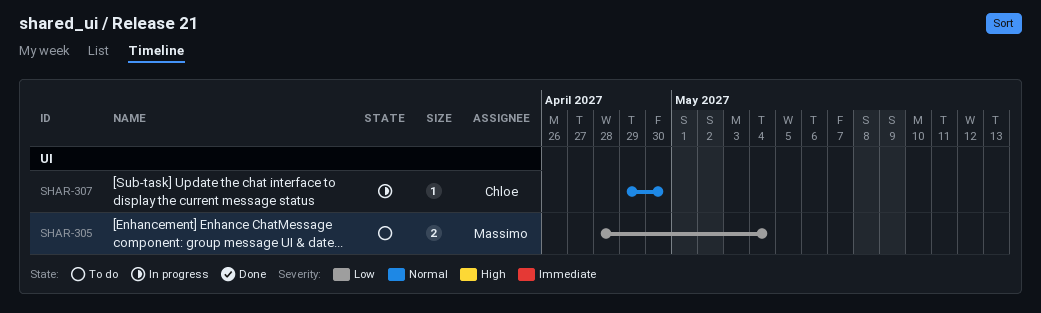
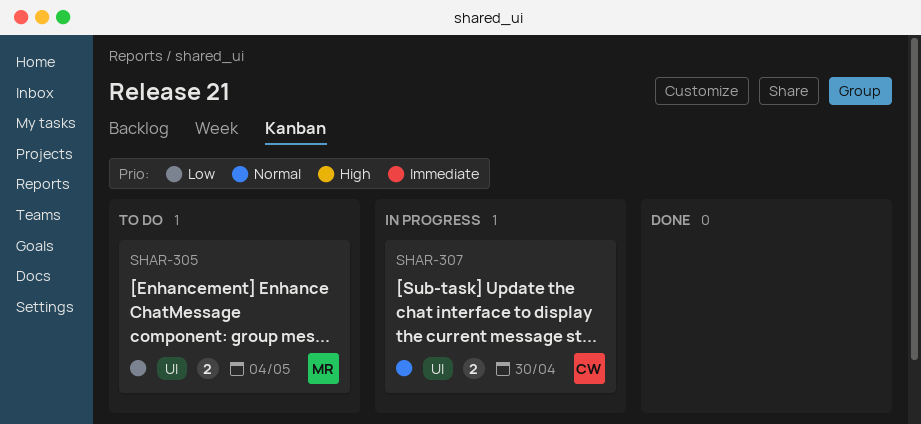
SHAR-307, estimate: 1 -> 2

